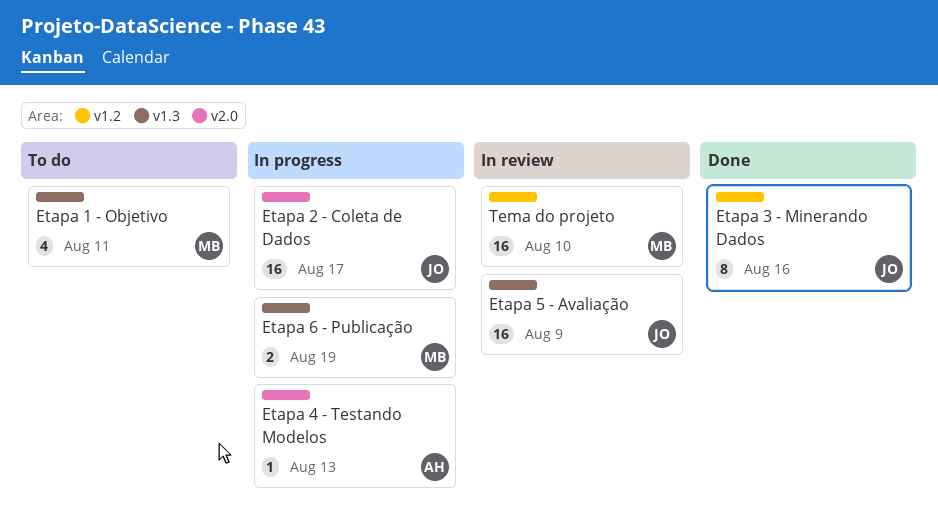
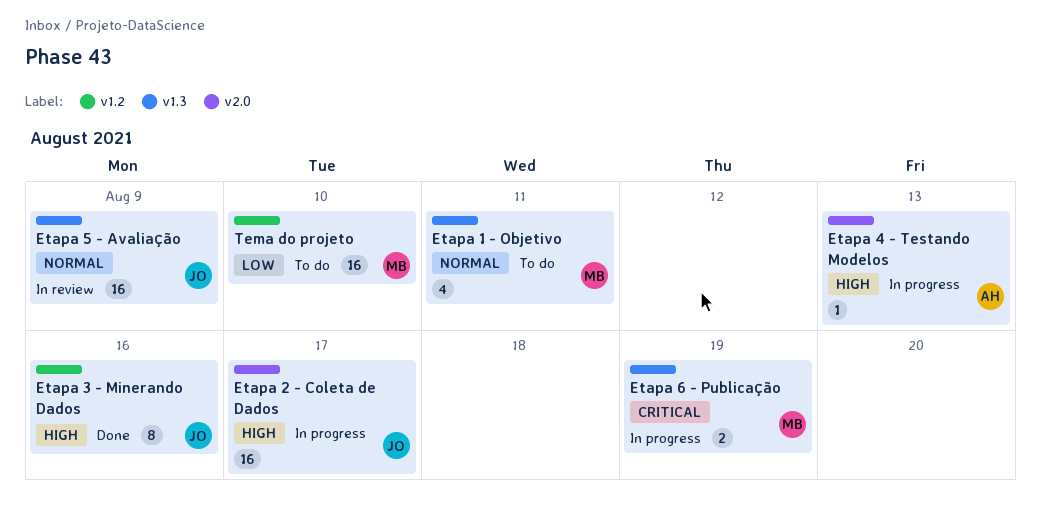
Tema do projeto, status: In review -> To do

